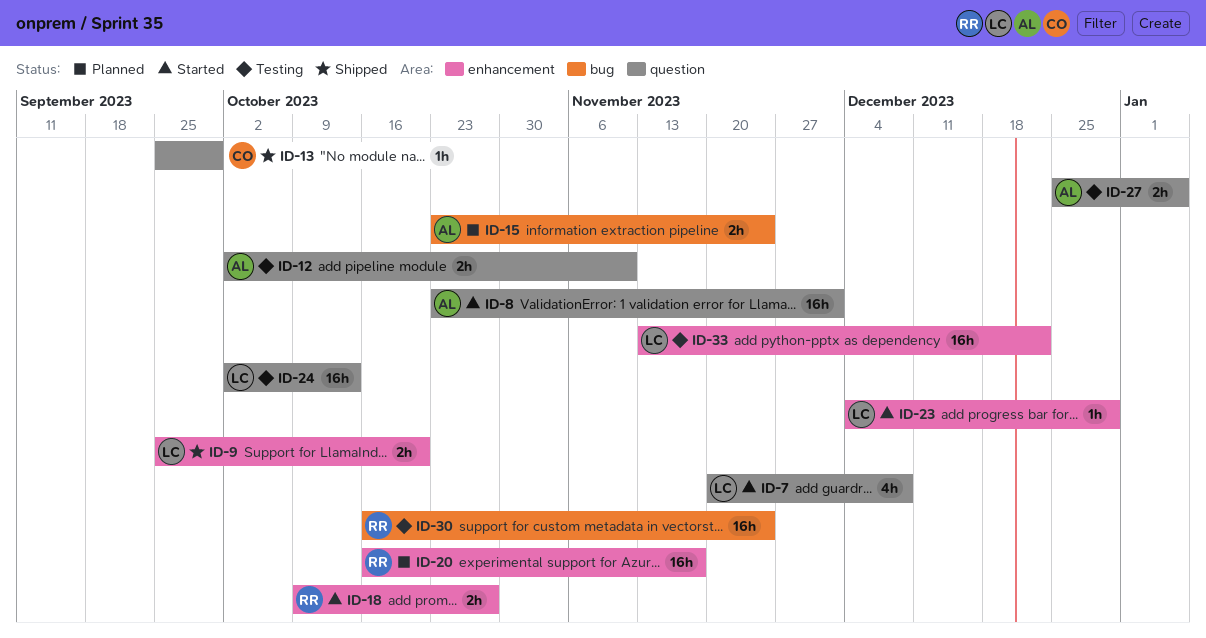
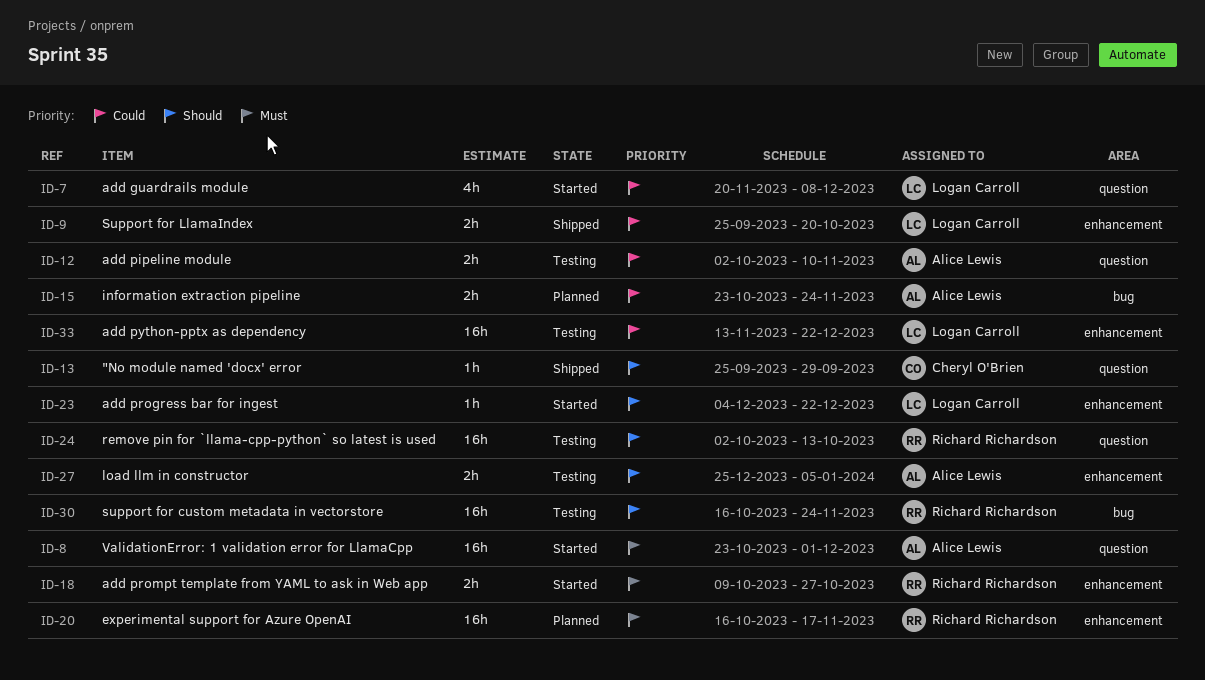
ID-23, due: Dec 29 -> Dec 22
ID-24, owner: Logan Carroll -> Richard Richardson
ID-27, label: question -> enhancement

